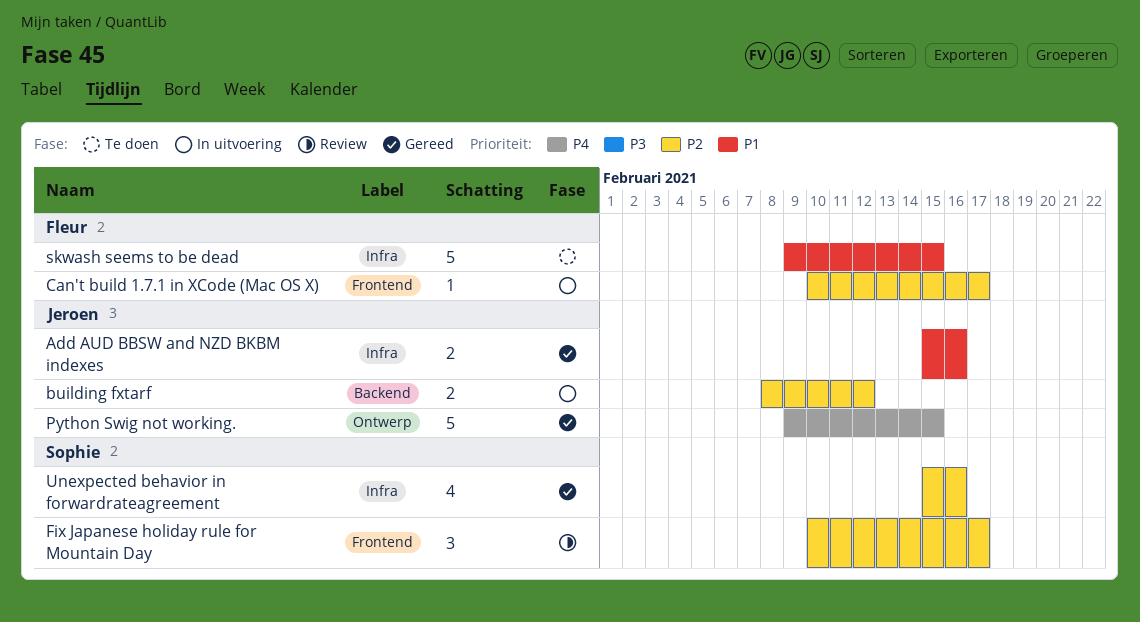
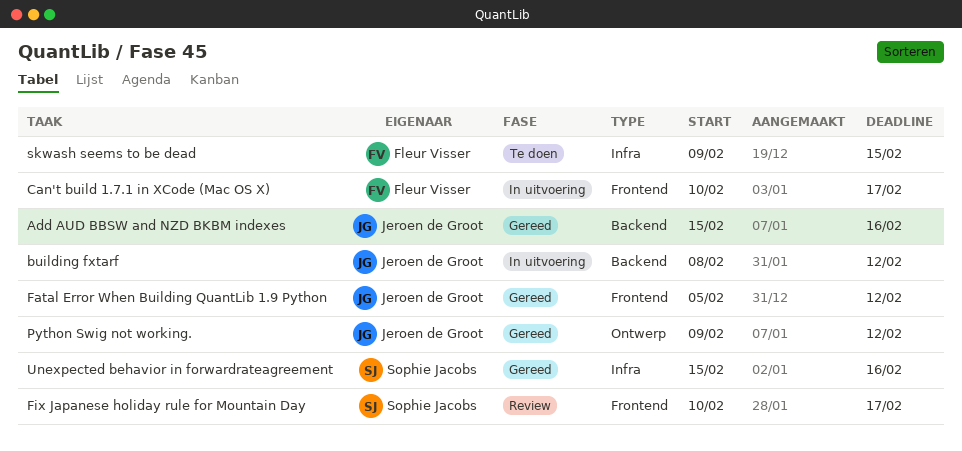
Add AUD BBSW and NZD BKBM indexes, label: Infra -> Backend
Fatal Error When Building QuantLib 1.9 Python: none -> present
Python Swig not working., due: Feb 15 -> Feb 12

